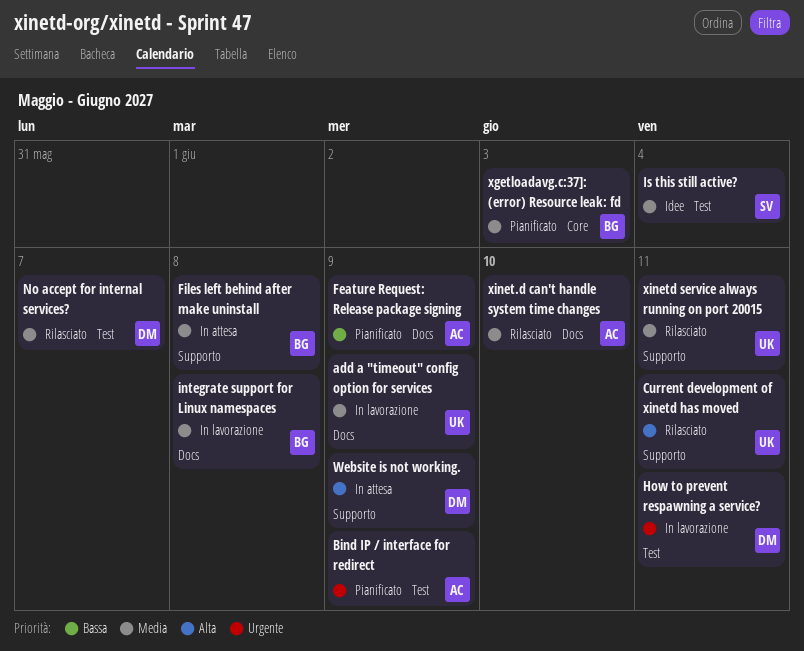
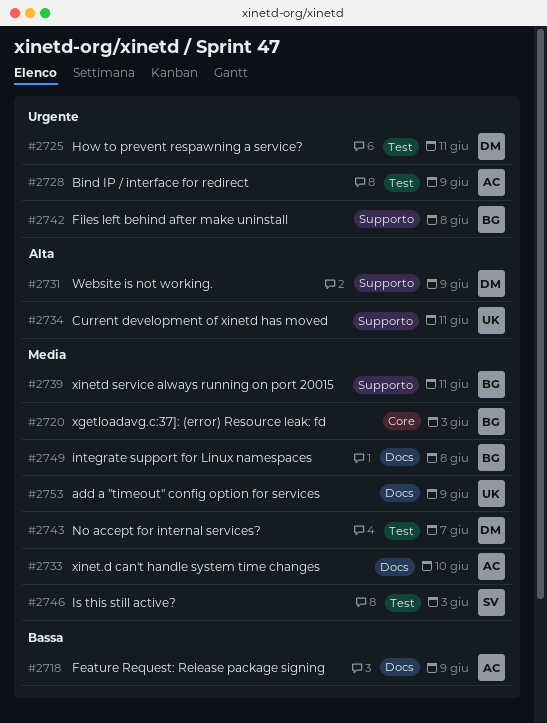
Files left behind after make uninstall, priority: Media -> Urgente
Is this still active?, due: Jun 4 -> Jun 3
xinetd service always running on port 20015, owner: UK -> BG

